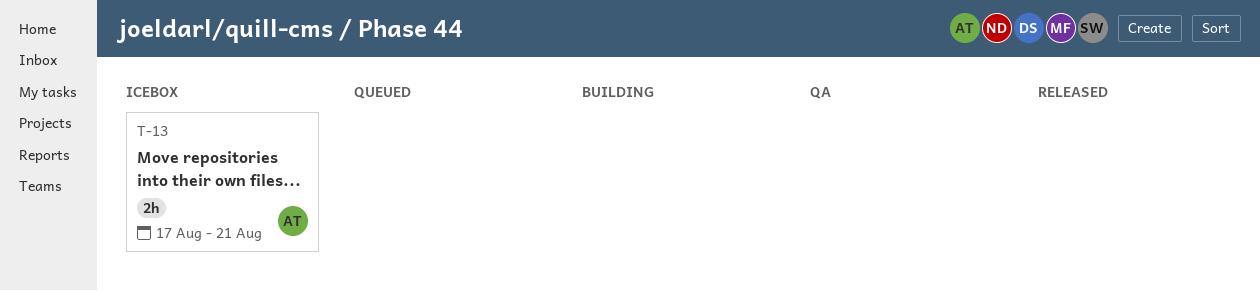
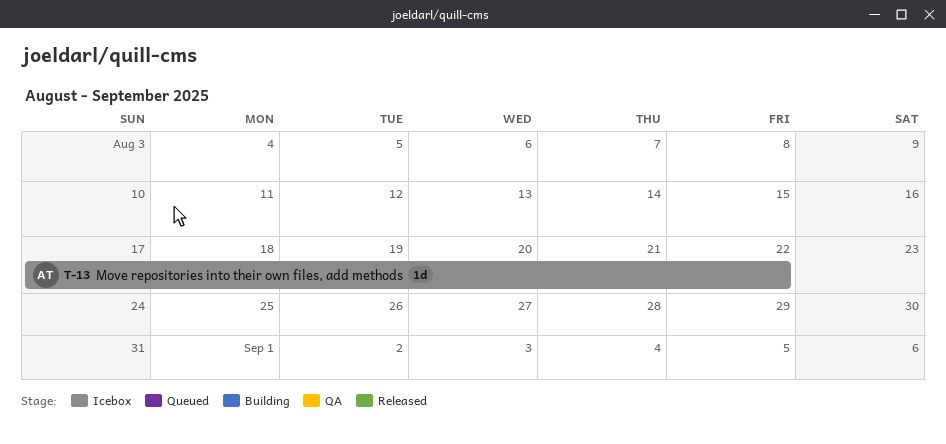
T-13, estimate: 2h -> 1d
T-13, due: Aug 21 -> Aug 22

